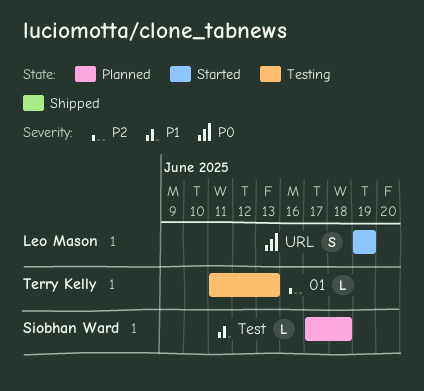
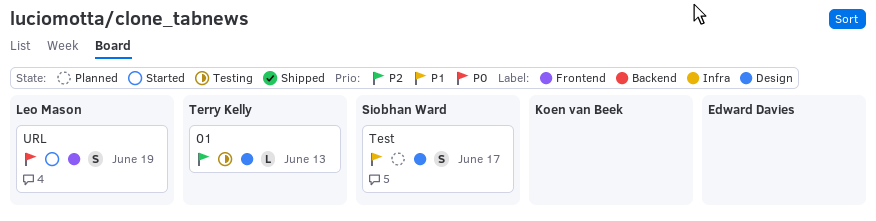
Test, estimate: L -> S
Test, due: Jun 18 -> Jun 17

